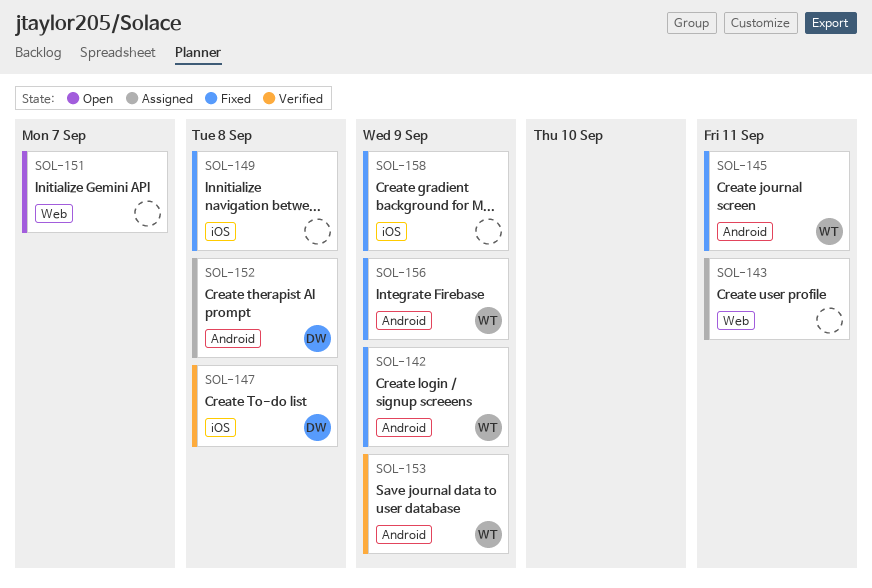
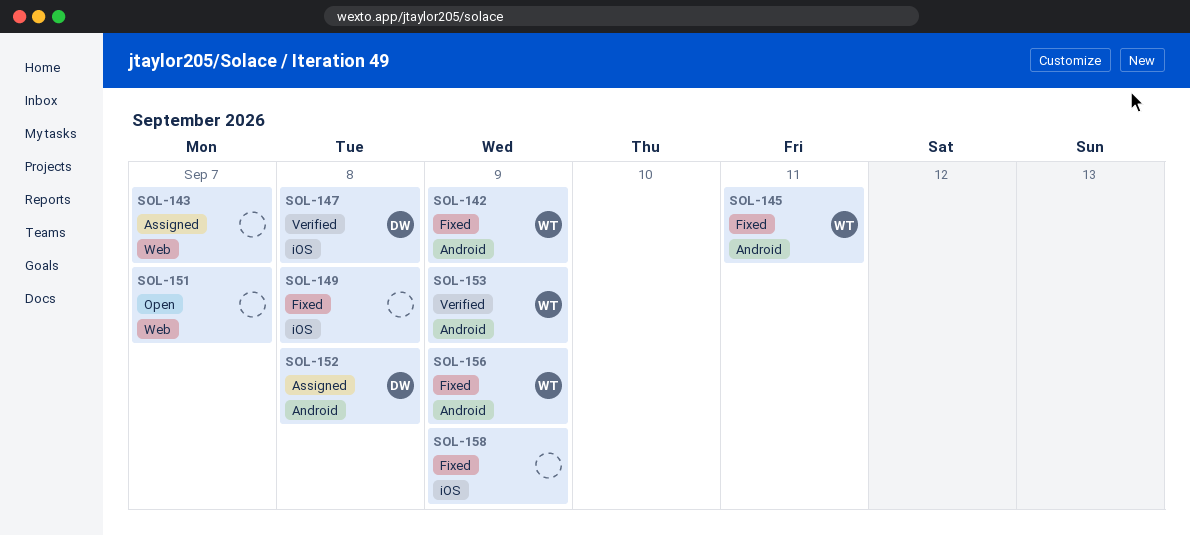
SOL-143, due: Sep 11 -> Sep 7

